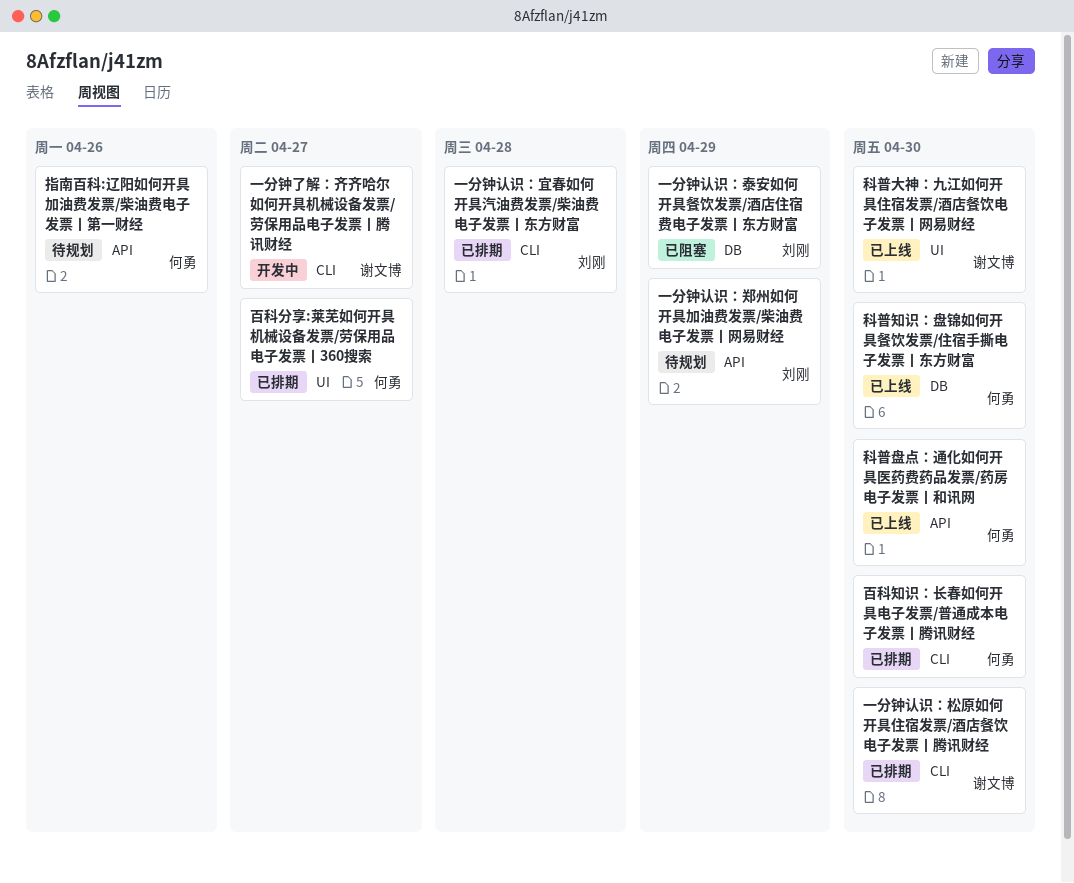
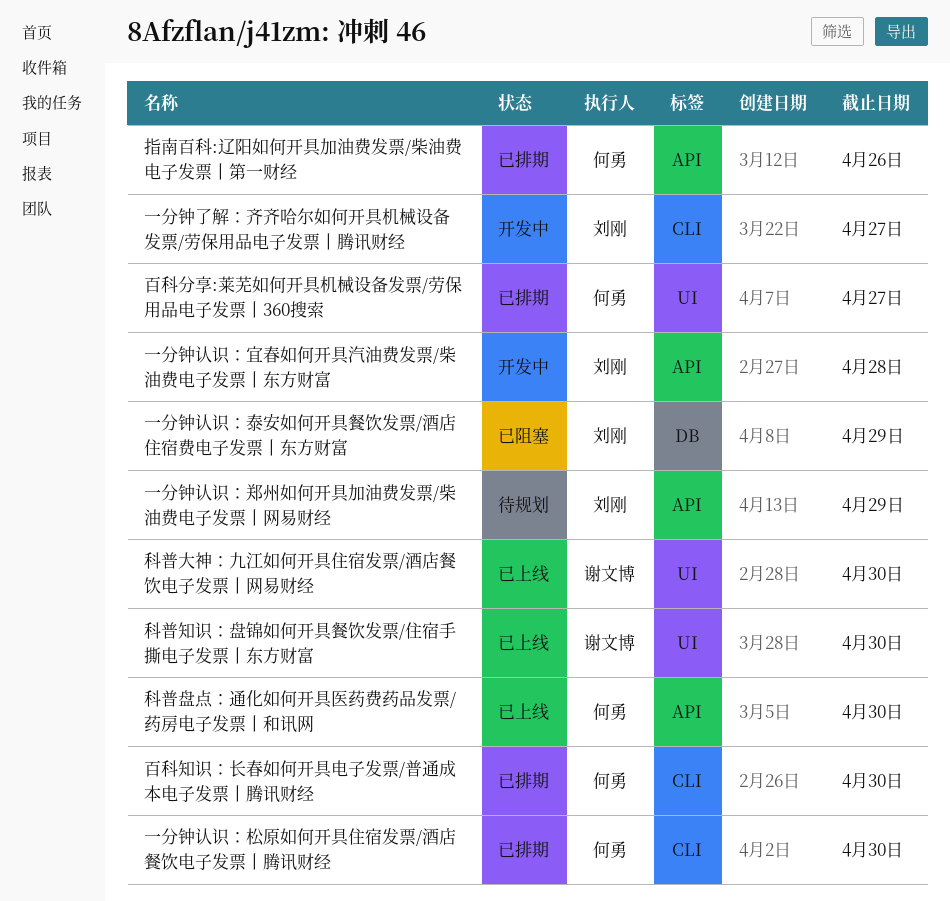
一分钟了解：齐齐哈尔如何开具机械设备发票/劳保用品电子发票丨腾讯财经, owner: 谢文博 -> 刘刚
一分钟认识：宜春如何开具汽油费发票/柴油费电子发票丨东方财富, status: 已排期 -> 开发中
一分钟认识：宜春如何开具汽油费发票/柴油费电子发票丨东方财富, label: CLI -> API
一分钟认识：松原如何开具住宿发票/酒店餐饮电子发票丨腾讯财经, owner: 谢文博 -> 何勇
指南百科:辽阳如何开具加油费发票/柴油费电子发票丨第一财经, status: 待规划 -> 已排期
科普知识：盘锦如何开具餐饮发票/住宿手撕电子发票丨东方财富, owner: 何勇 -> 谢文博
科普知识：盘锦如何开具餐饮发票/住宿手撕电子发票丨东方财富, label: DB -> UI

